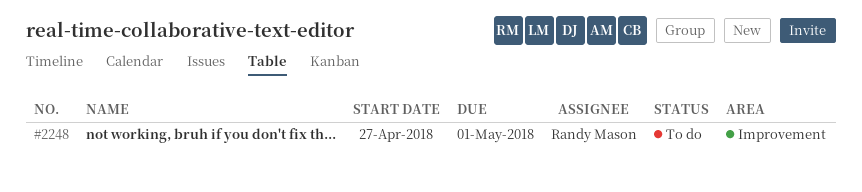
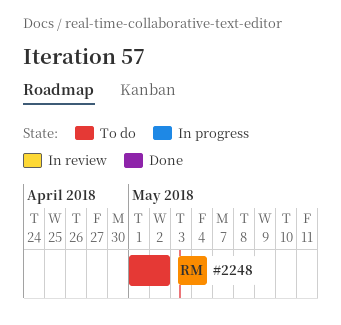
#2248, start: Apr 27 -> May 1
#2248, due: May 1 -> May 2

